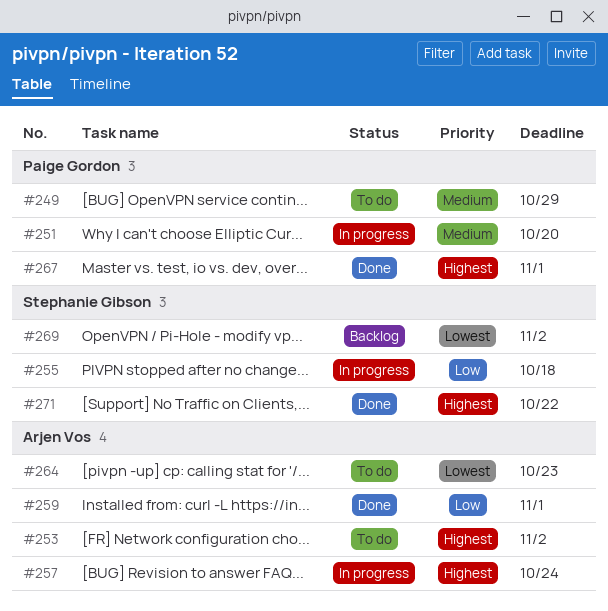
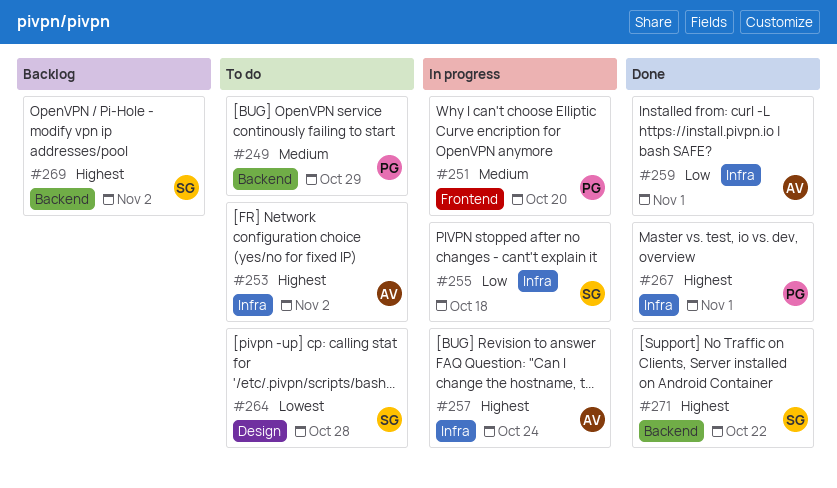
#264, owner: Arjen Vos -> Stephanie Gibson
#264, due: Oct 23 -> Oct 28
#269, priority: Lowest -> Highest

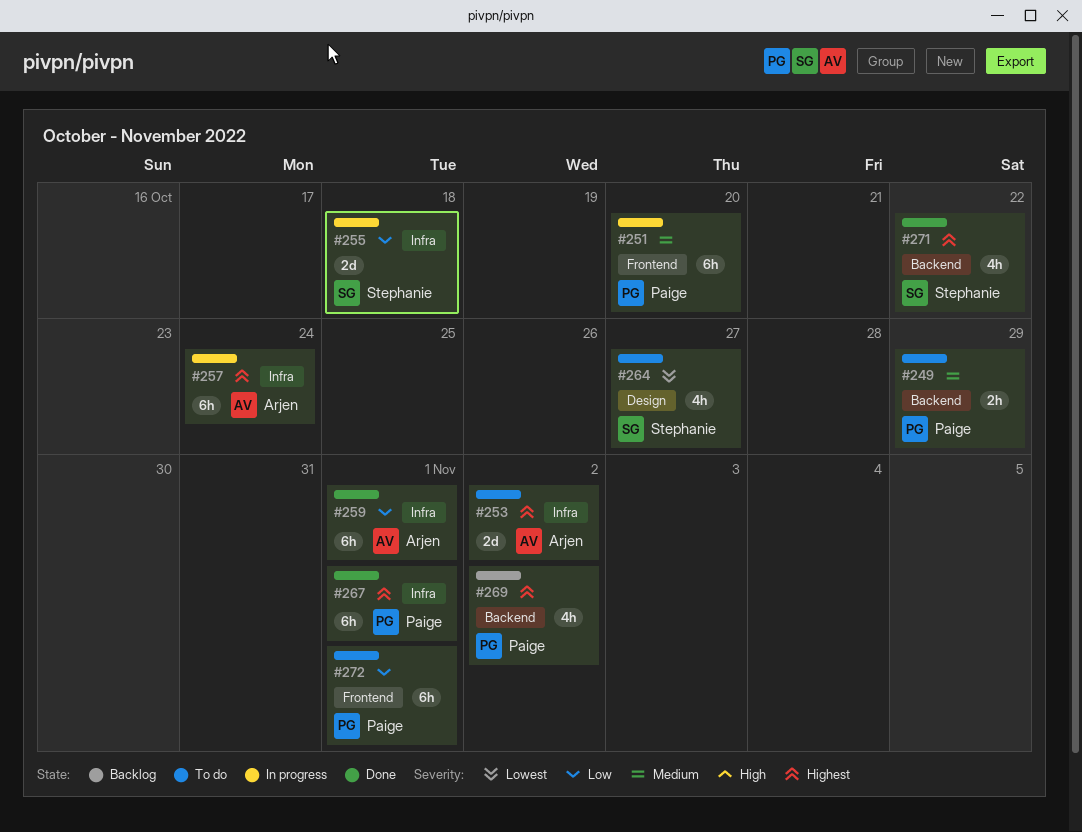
#264, due: Oct 28 -> Oct 27
#269, owner: Stephanie -> Paige
#272: none -> present

